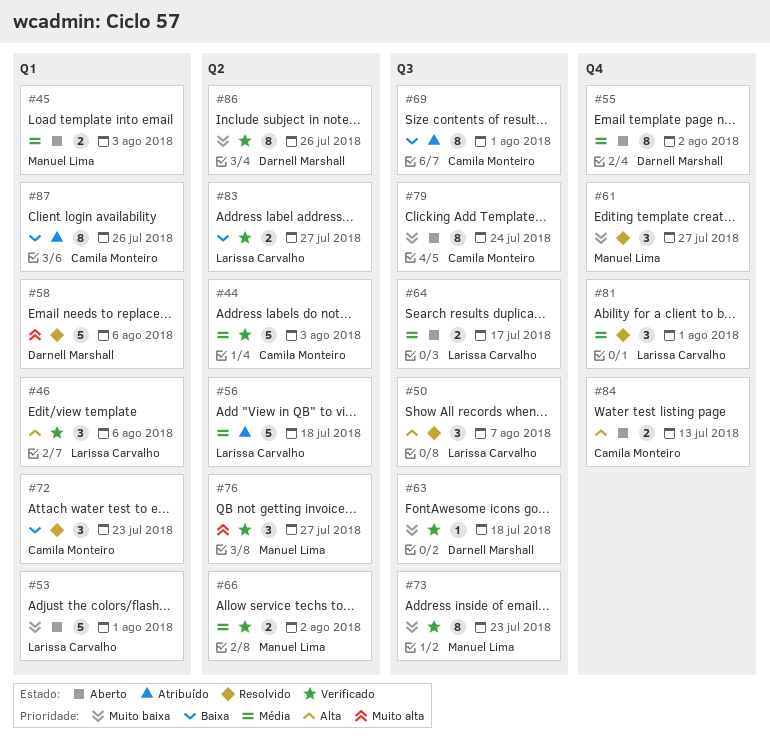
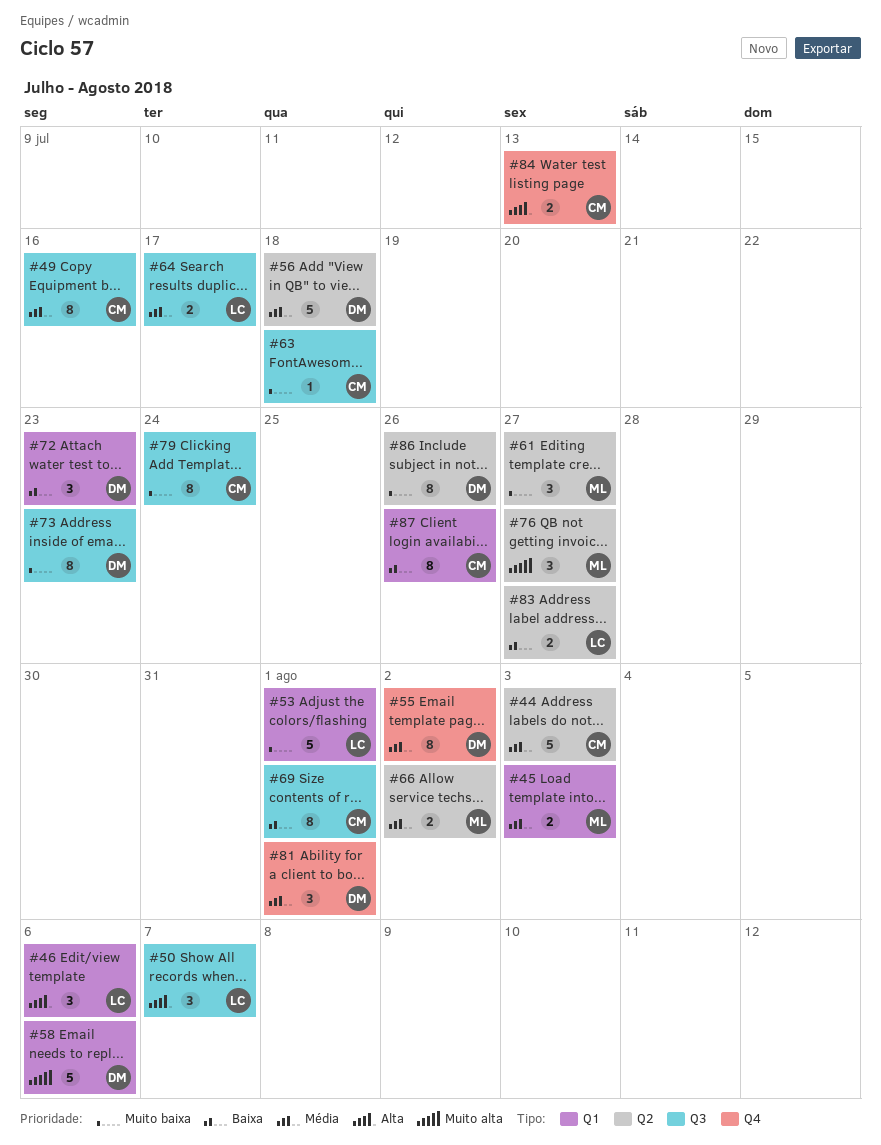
#49: none -> present
#56, owner: Larissa Carvalho -> Darnell Marshall
#61, label: Q4 -> Q2
#63, owner: Darnell Marshall -> Camila Monteiro
#72, owner: Camila Monteiro -> Darnell Marshall
#73, owner: Manuel Lima -> Darnell Marshall
#81, owner: Larissa Carvalho -> Darnell Marshall

